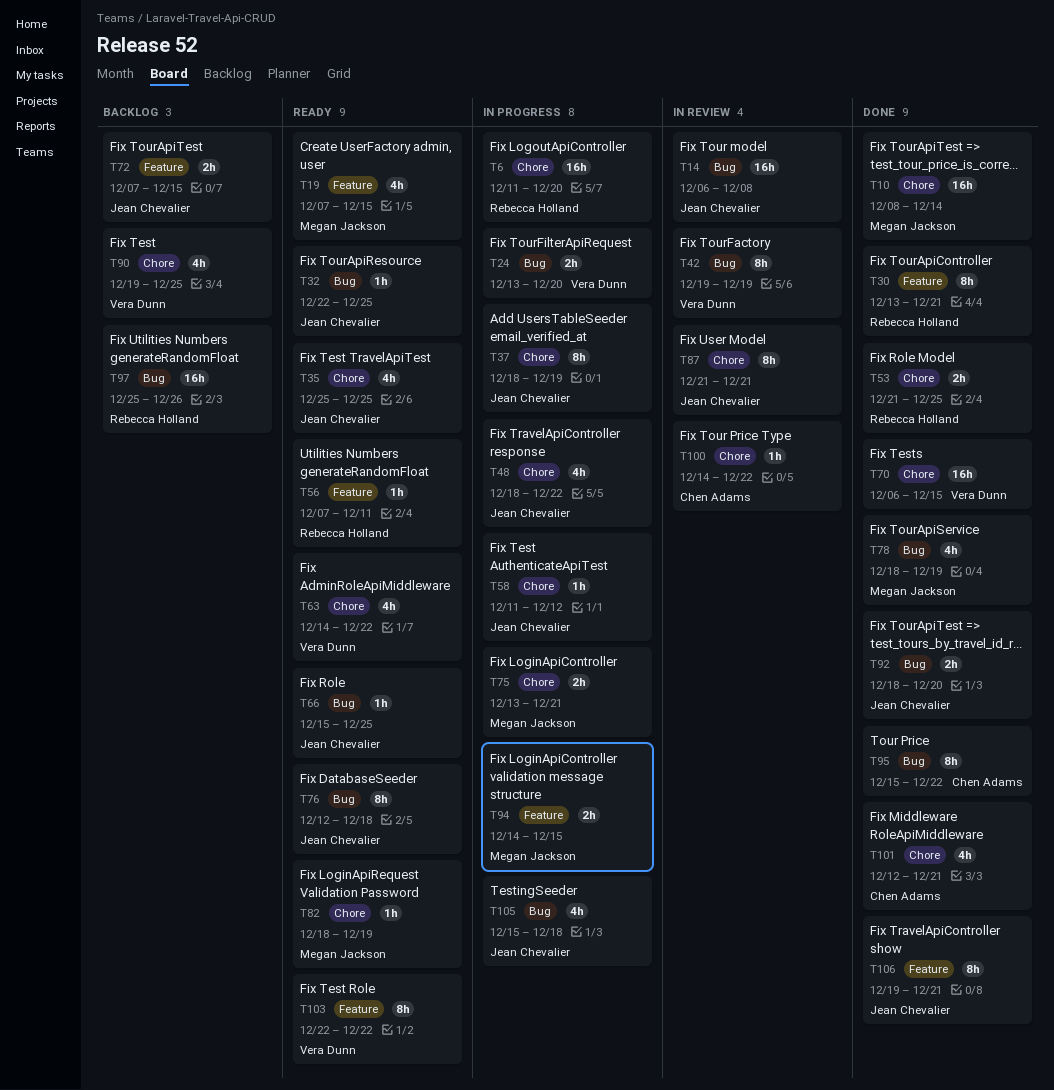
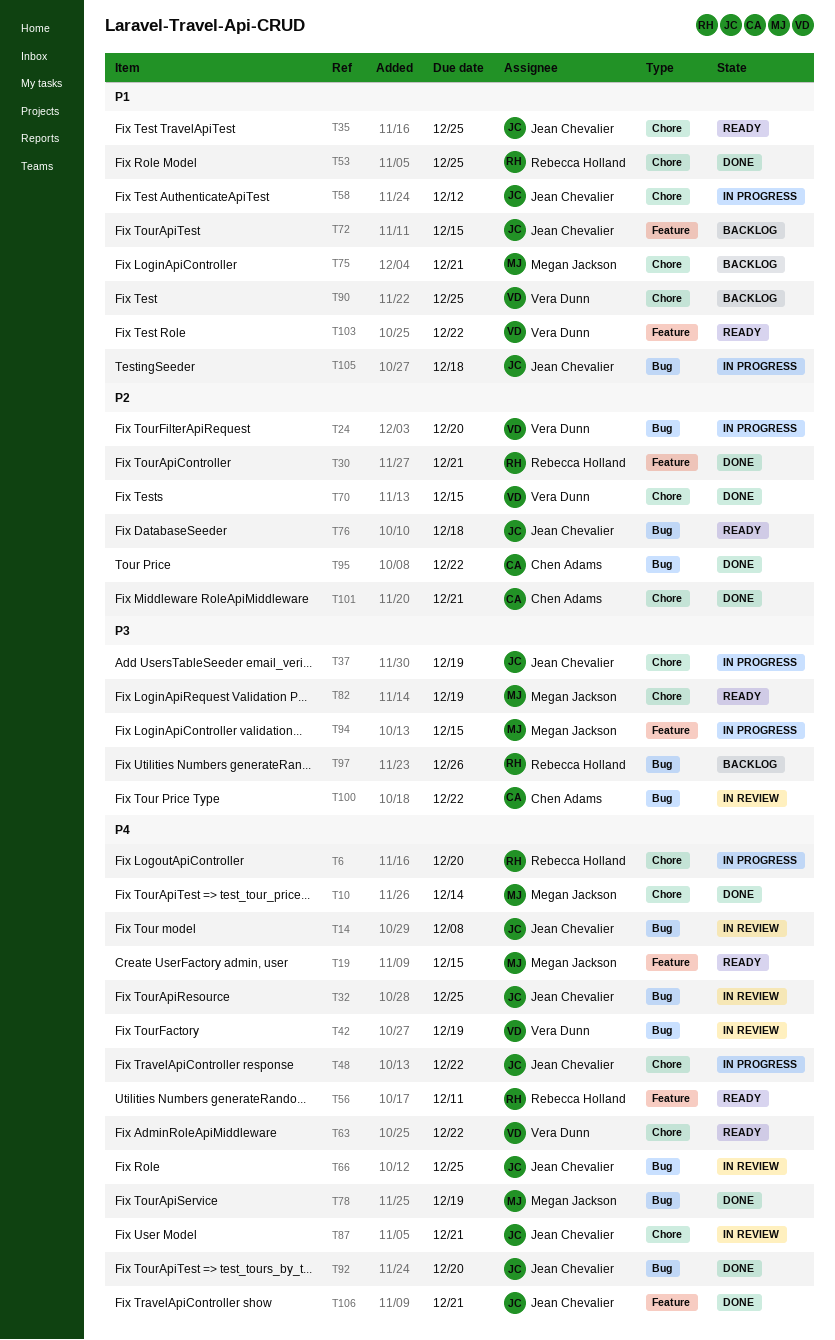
T32, status: Ready -> In review
T66, status: Ready -> In review
T75, status: In progress -> Backlog
T100, label: Chore -> Bug

